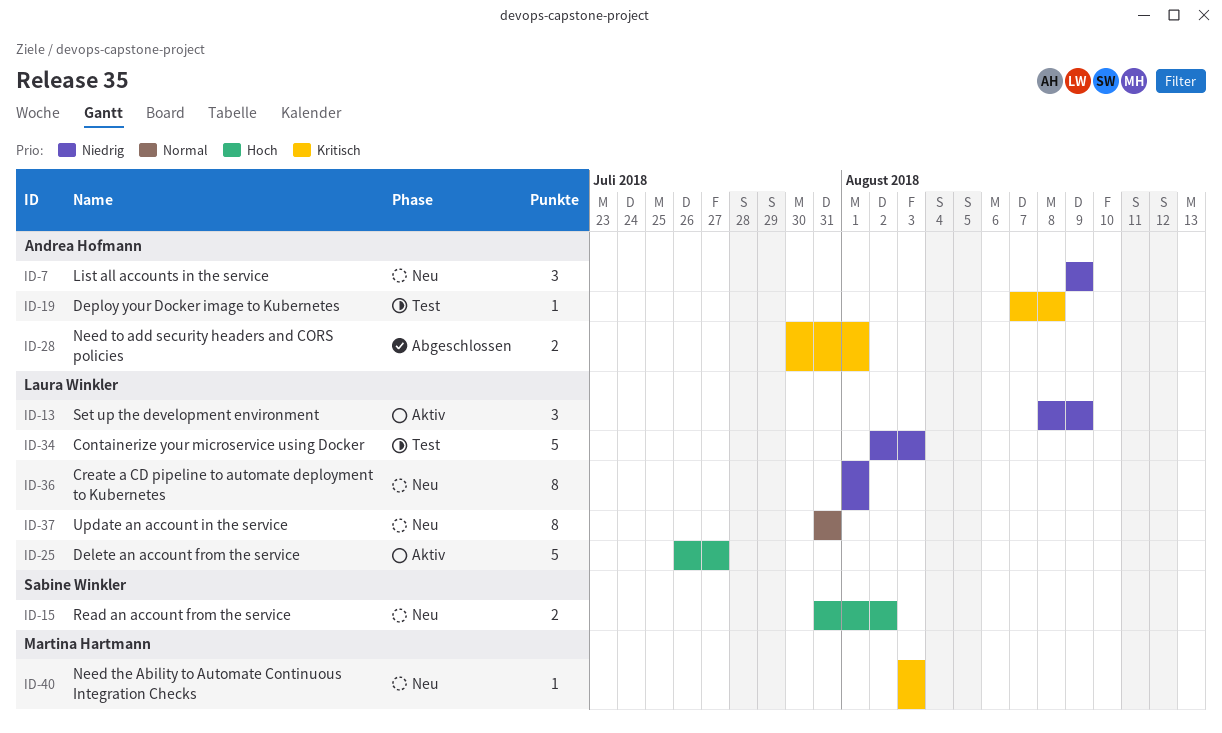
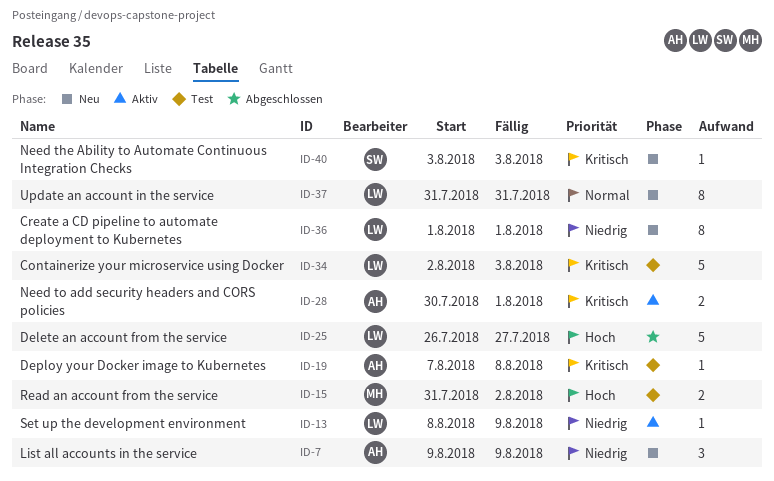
ID-13, estimate: 3 -> 1
ID-15, status: Neu -> Test
ID-15, owner: Sabine Winkler -> Martina Hartmann
ID-25, status: Aktiv -> Abgeschlossen
ID-28, status: Abgeschlossen -> Aktiv
ID-34, priority: Niedrig -> Kritisch
ID-40, owner: Martina Hartmann -> Sabine Winkler

